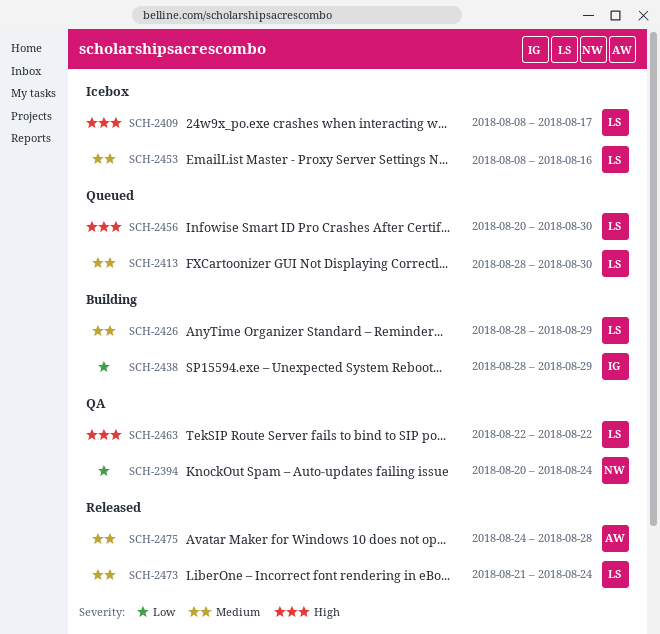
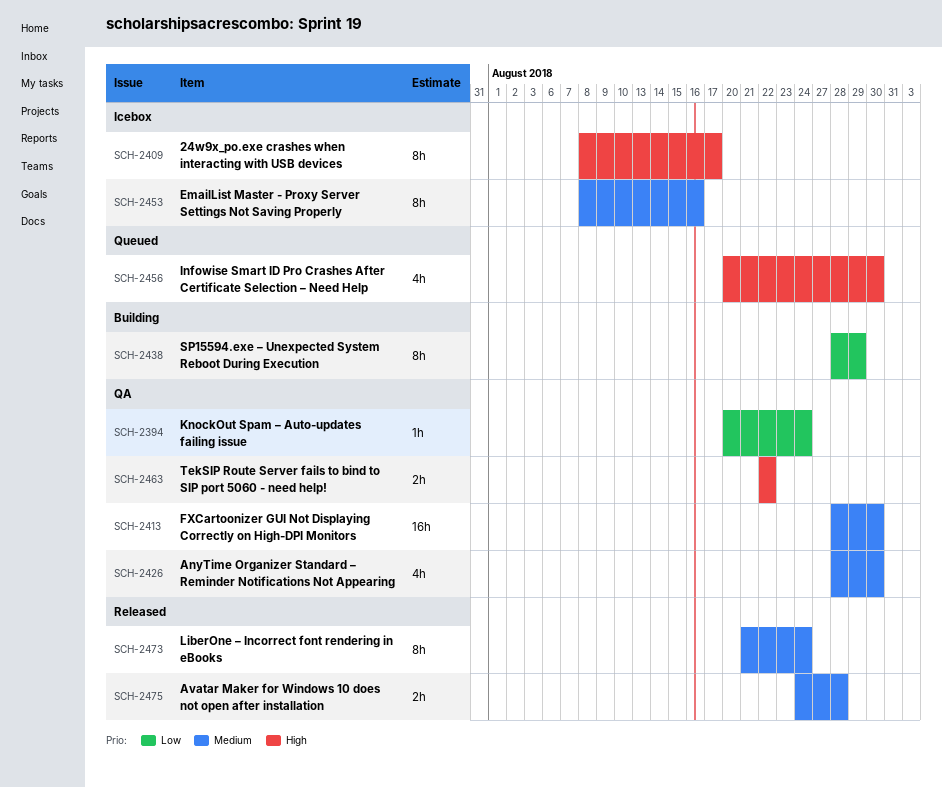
SCH-2413, status: Queued -> QA
SCH-2426, status: Building -> QA
SCH-2426, due: Aug 29 -> Aug 30

